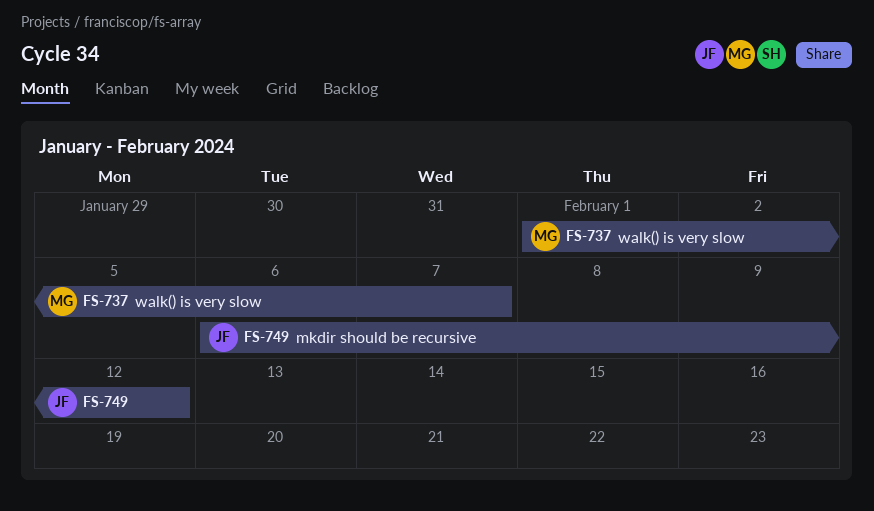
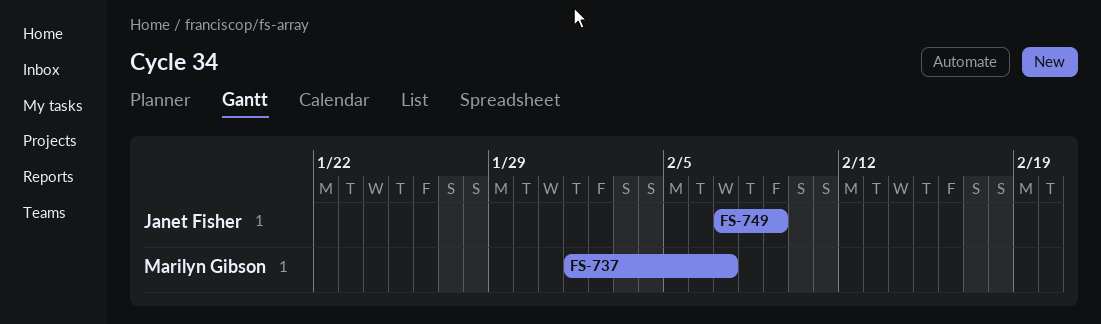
FS-749, start: Feb 6 -> Feb 7
FS-749, due: Feb 12 -> Feb 9

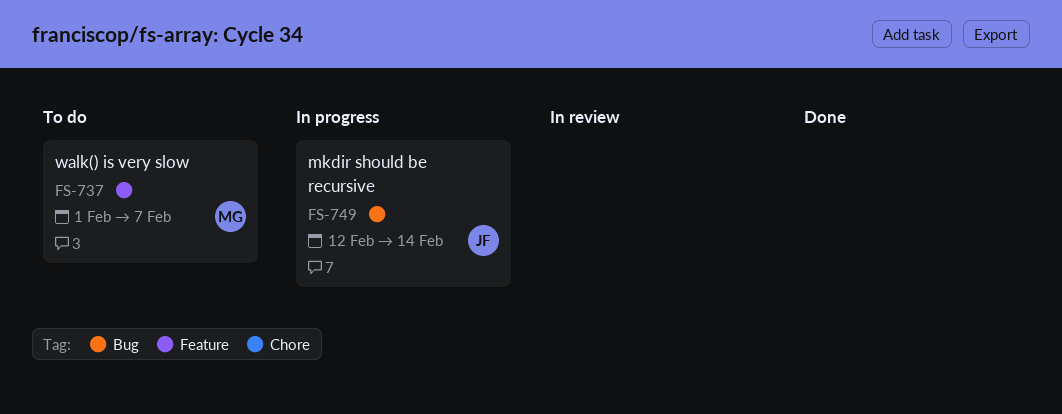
FS-749, start: Feb 7 -> Feb 12
FS-749, due: Feb 9 -> Feb 14

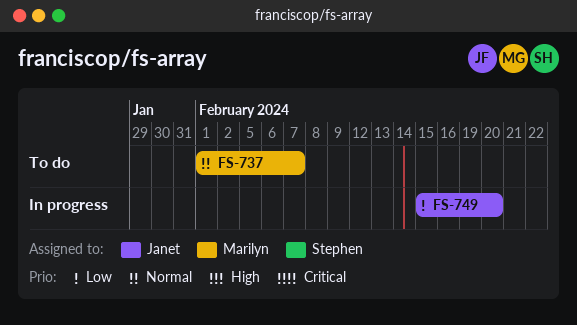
FS-749, start: Feb 12 -> Feb 15
FS-749, due: Feb 14 -> Feb 20

